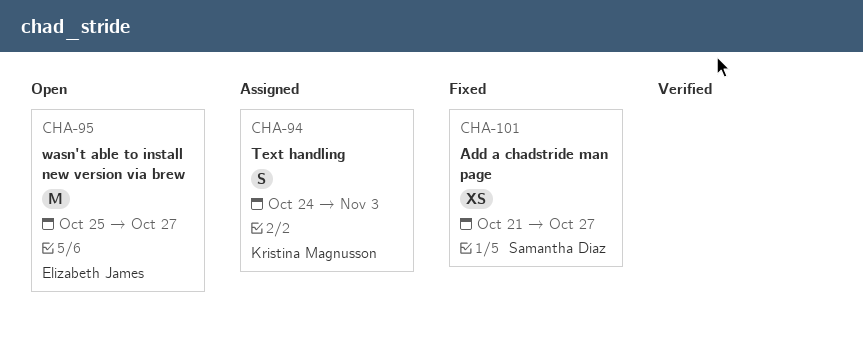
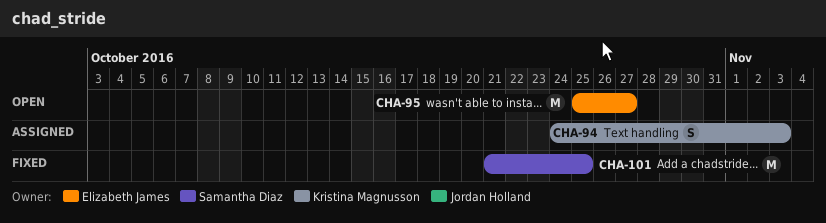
CHA-101, estimate: XS -> M
CHA-101, due: Oct 27 -> Oct 25

